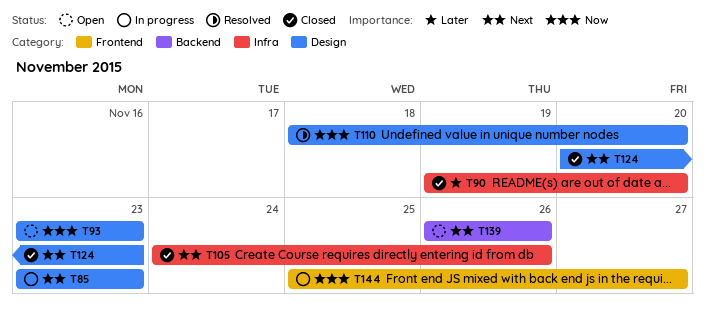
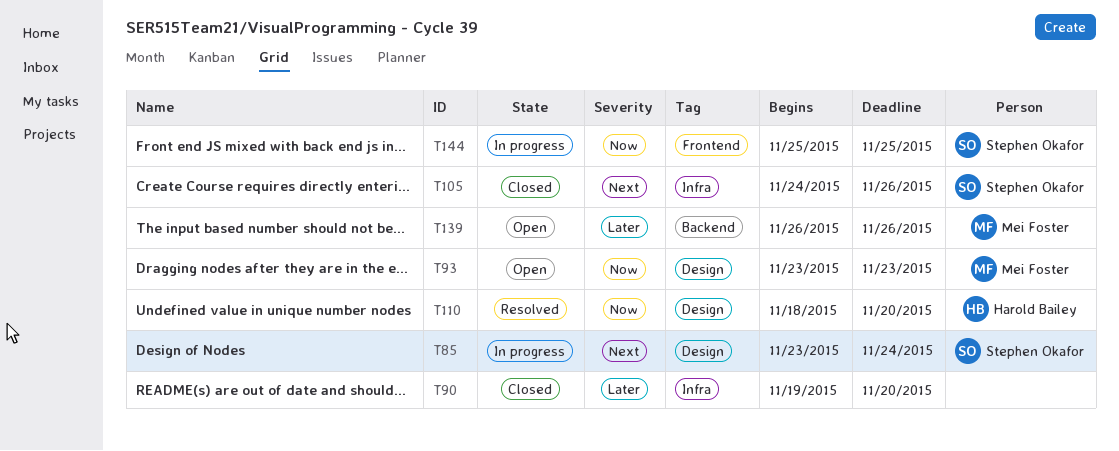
T85, due: Nov 23 -> Nov 24
T124: present -> none
T139, priority: Next -> Later
T144, due: Nov 27 -> Nov 25

